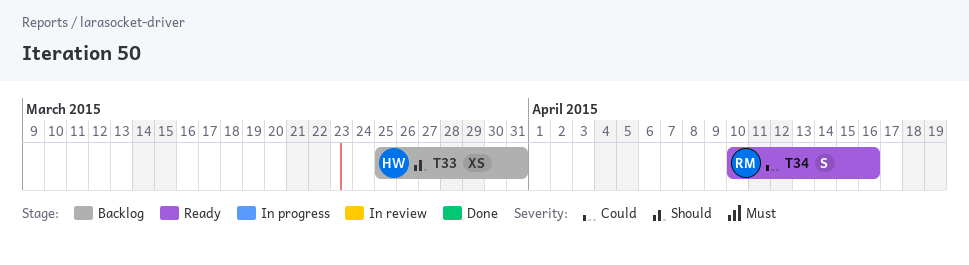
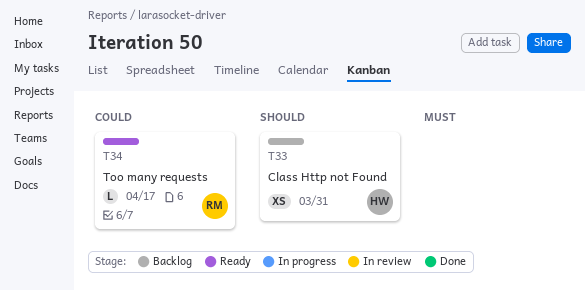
T34, estimate: S -> L
T34, due: Apr 16 -> Apr 17

